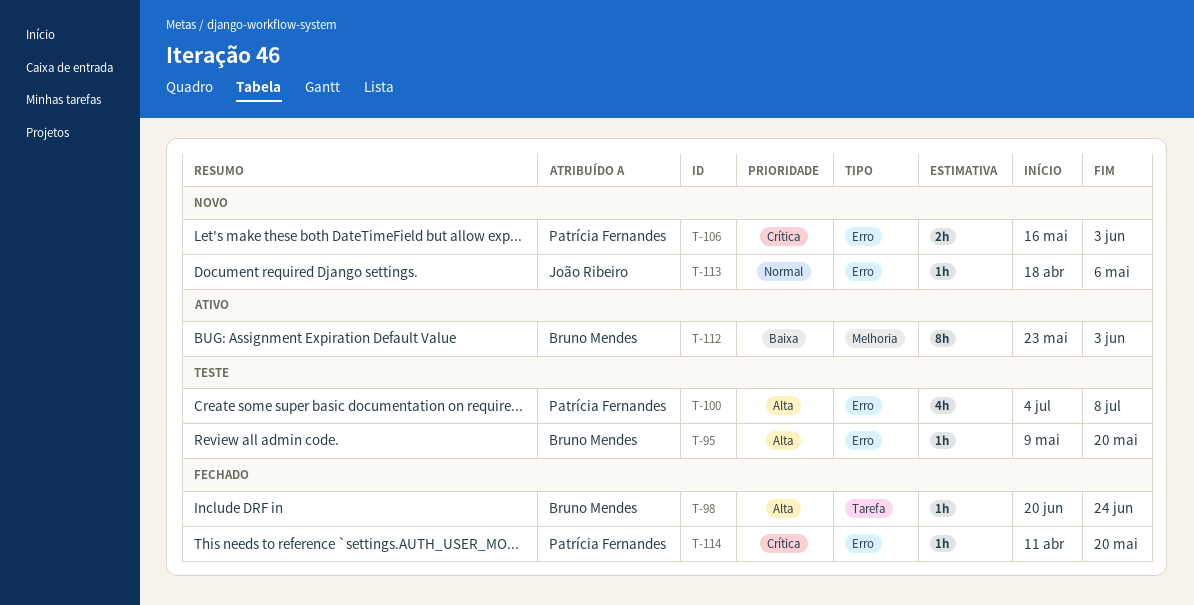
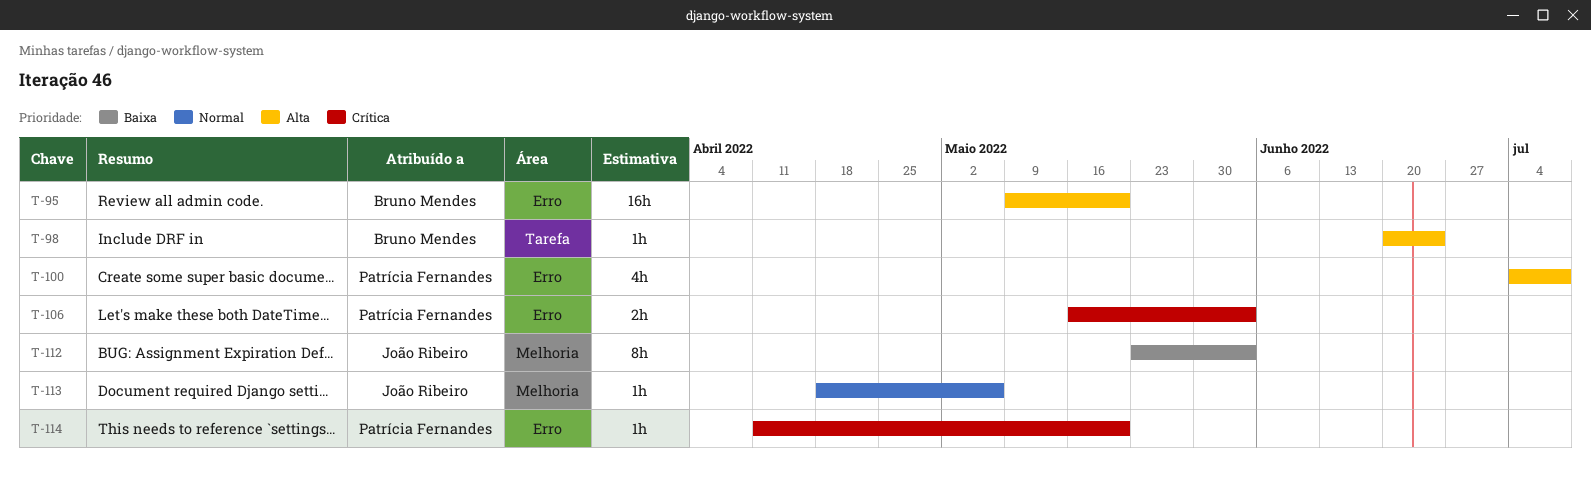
T-95, estimate: 1h -> 16h
T-112, owner: Bruno Mendes -> João Ribeiro
T-113, label: Erro -> Melhoria

